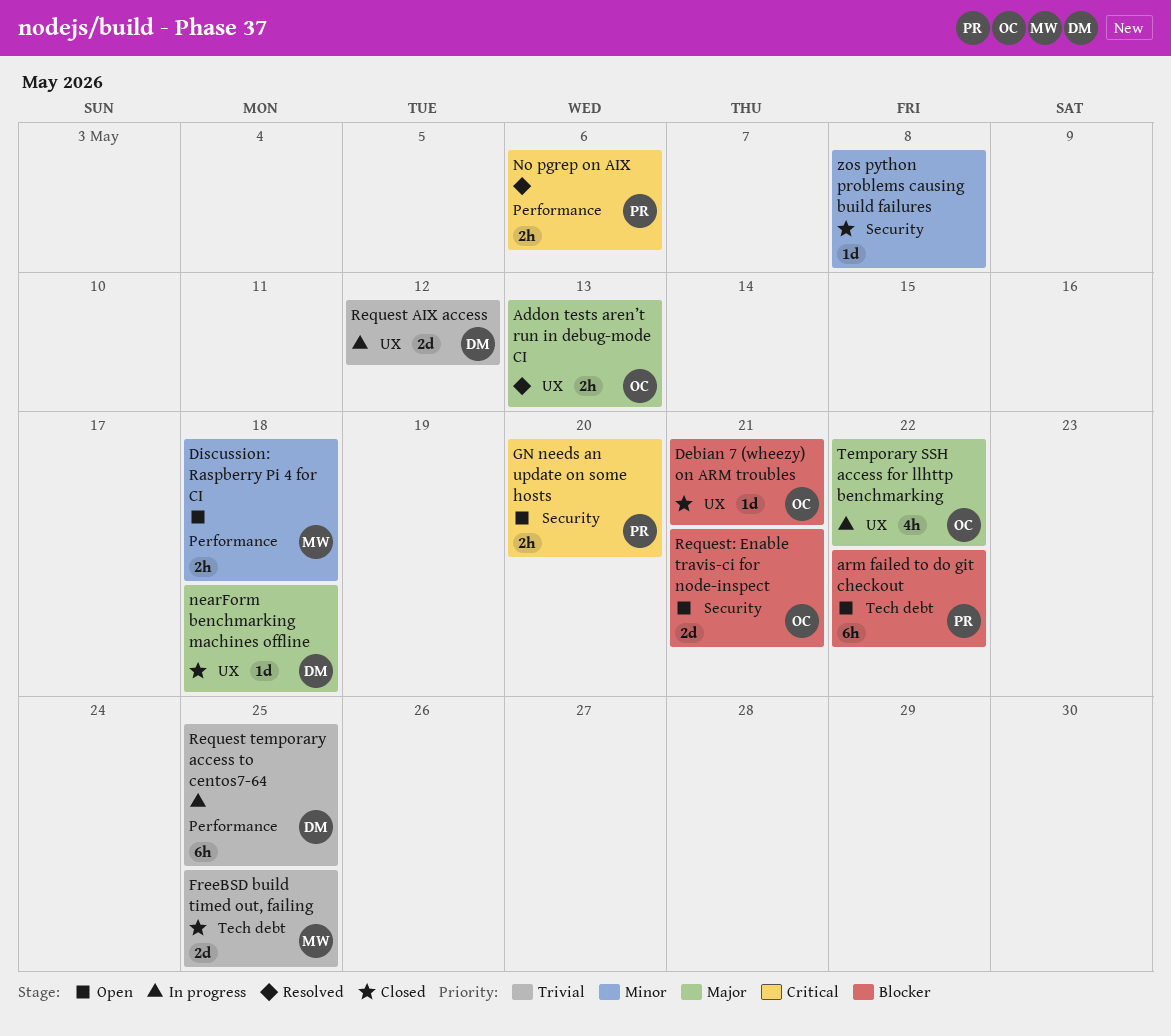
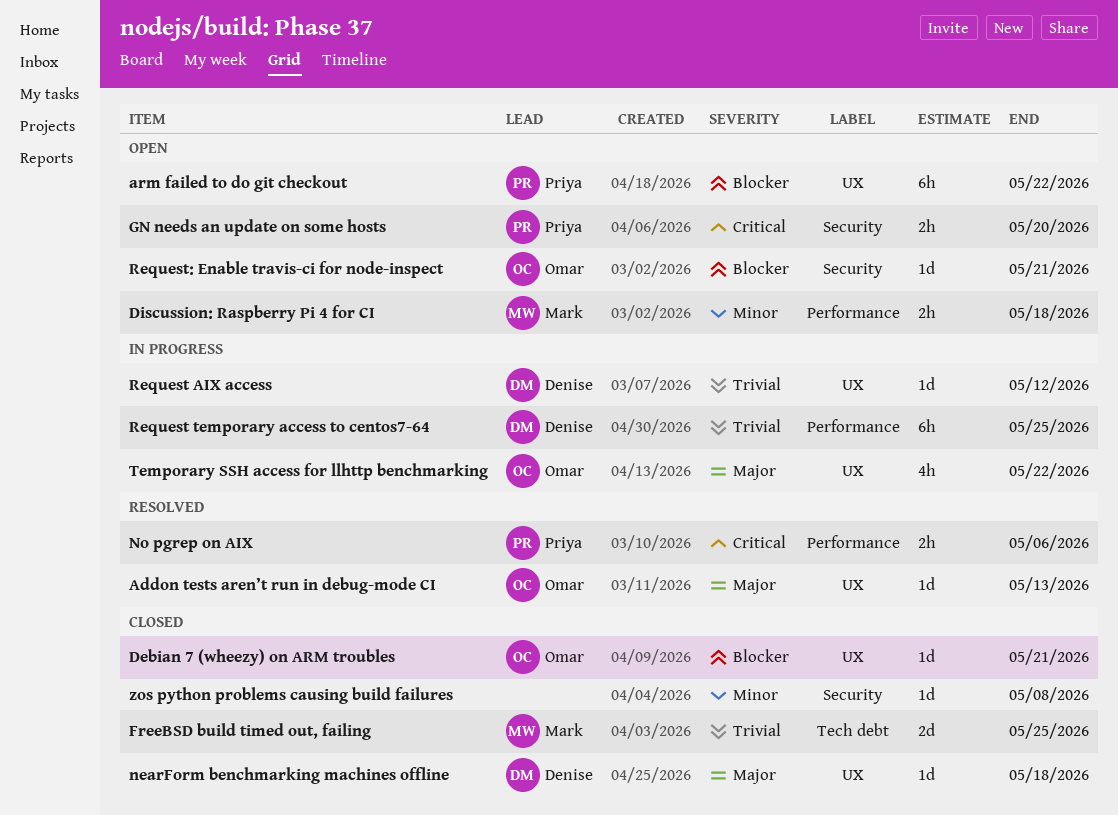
Addon tests aren’t run in debug-mode CI, estimate: 2h -> 1d
arm failed to do git checkout, label: Tech debt -> UX
Request AIX access, estimate: 2d -> 1d
Request: Enable travis-ci for node-inspect, estimate: 2d -> 1d

